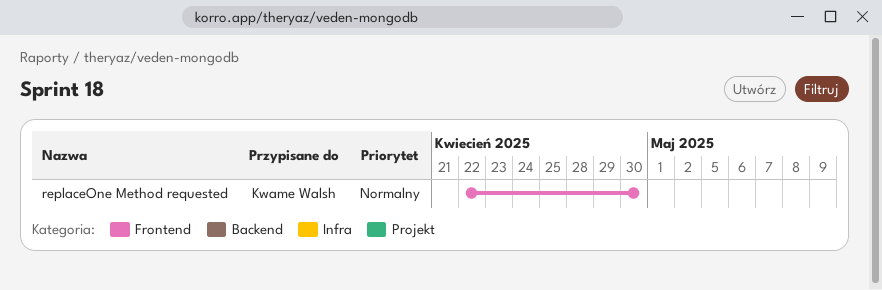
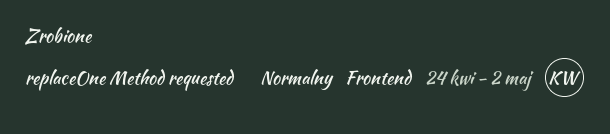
replaceOne Method requested, start: Apr 22 -> Apr 24
replaceOne Method requested, due: Apr 30 -> May 2

